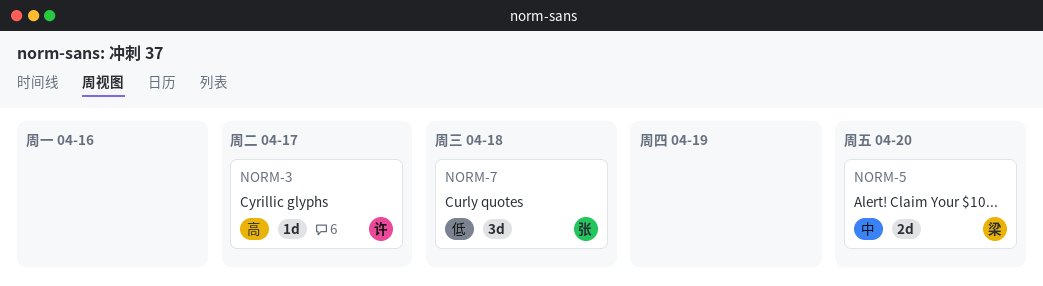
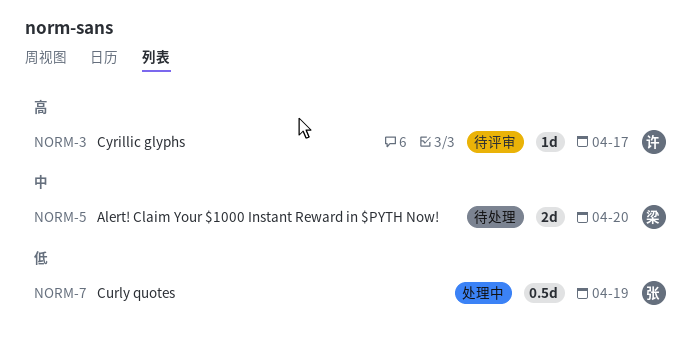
NORM-7, estimate: 3d -> 0.5d
NORM-7, due: Apr 18 -> Apr 19

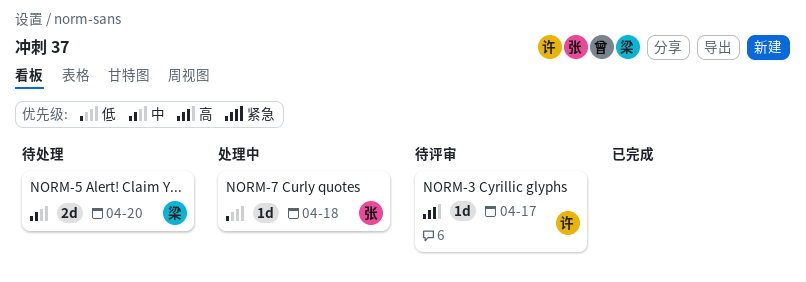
NORM-7, estimate: 0.5d -> 1d
NORM-7, due: Apr 19 -> Apr 18

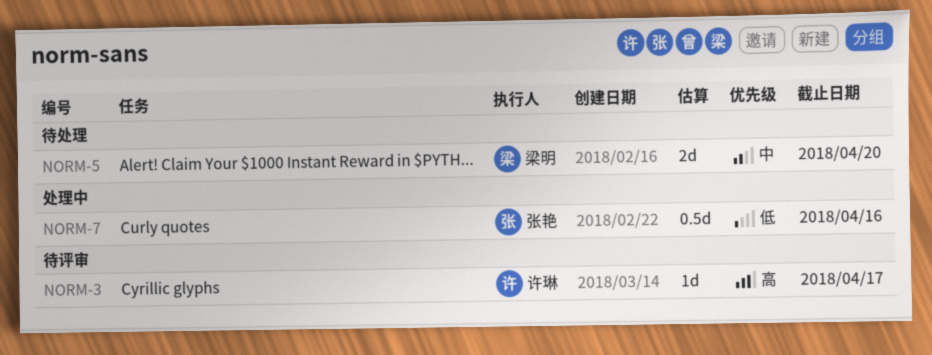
NORM-7, estimate: 1d -> 0.5d
NORM-7, due: Apr 18 -> Apr 16

